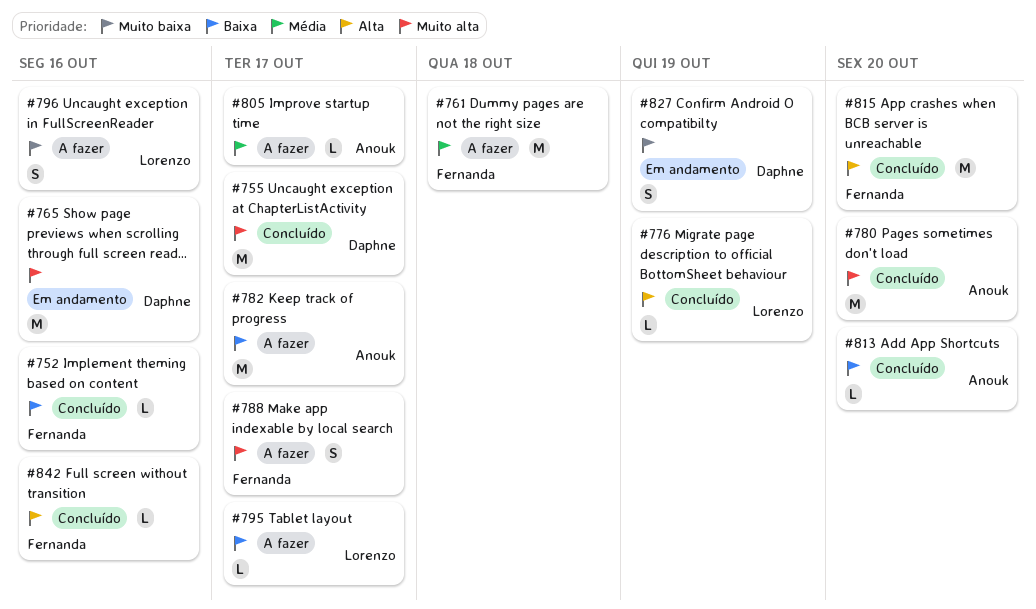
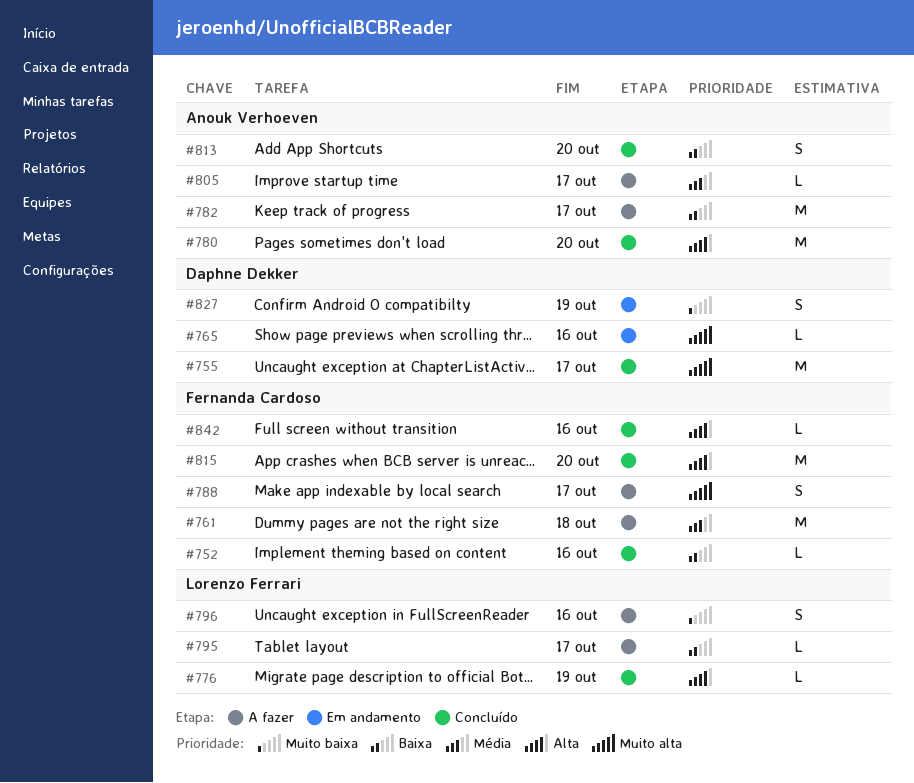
#765, estimate: M -> L
#780, priority: Muito alta -> Alta
#813, estimate: L -> S

